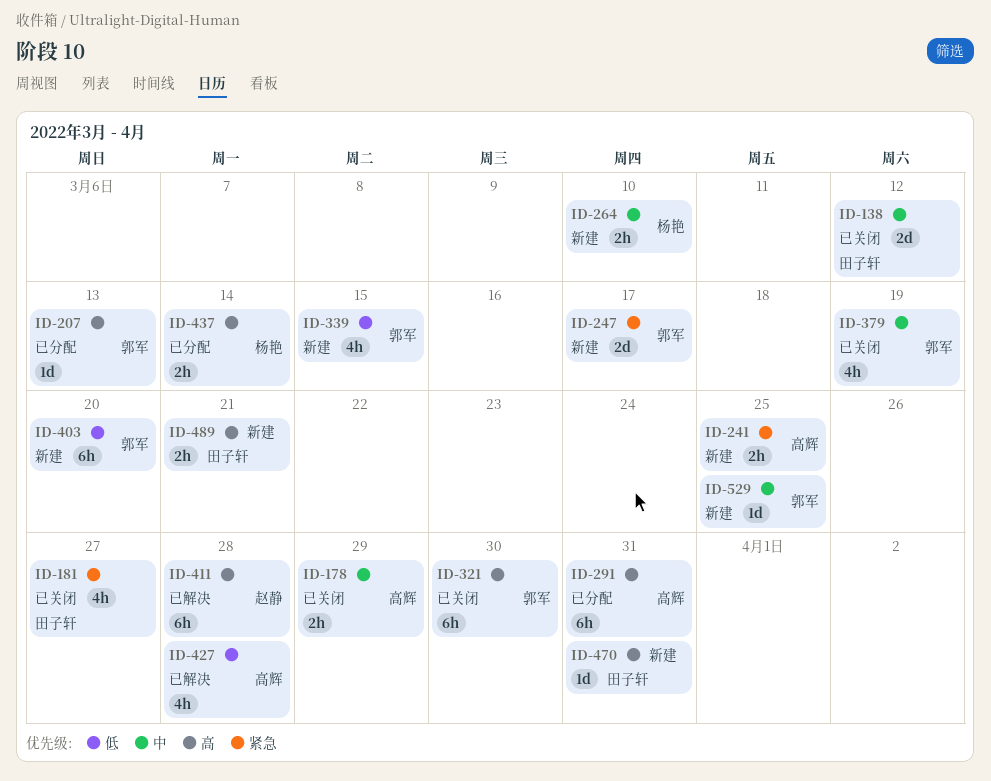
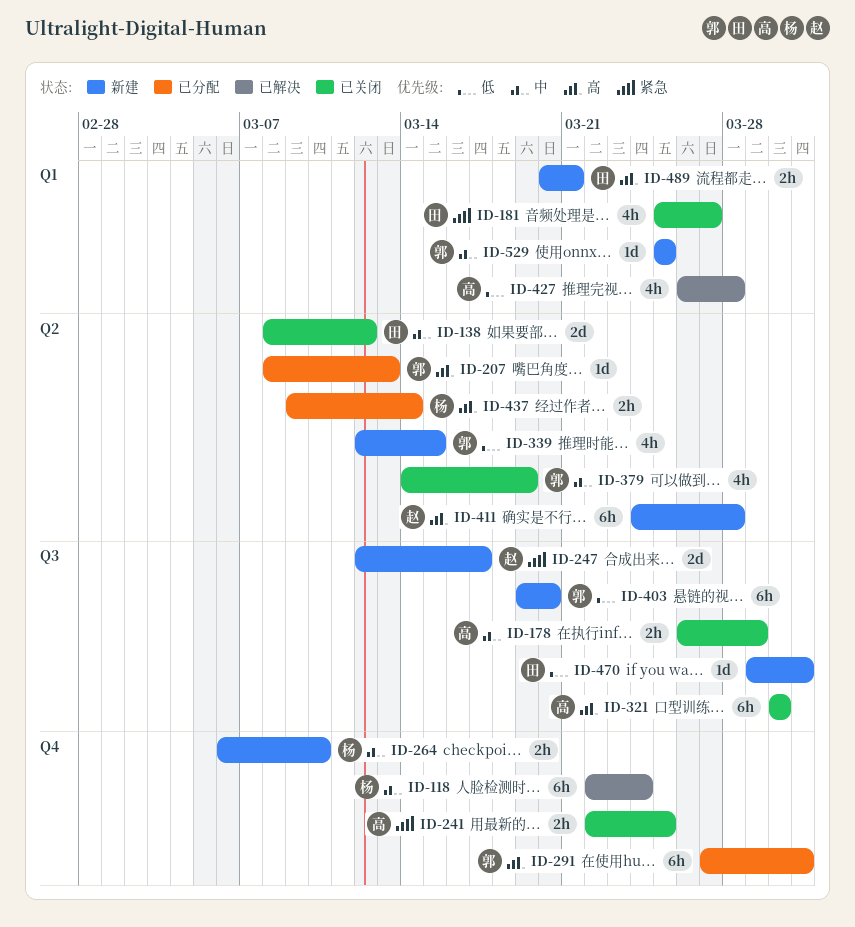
ID-118: none -> present
ID-241, status: 新建 -> 已关闭
ID-247, owner: 郭军 -> 赵静
ID-291, owner: 高辉 -> 郭军
ID-321, owner: 郭军 -> 高辉
ID-411, status: 已解决 -> 新建
ID-470, priority: 高 -> 低

